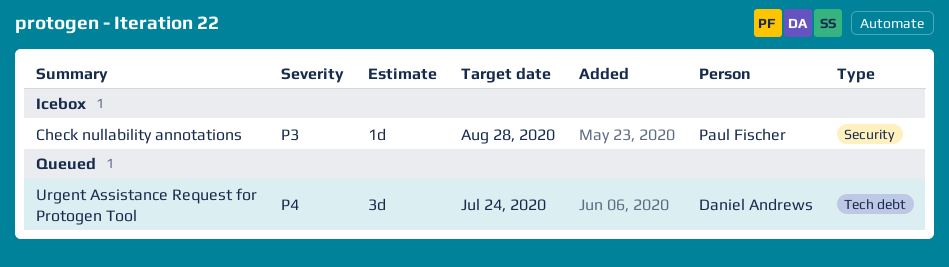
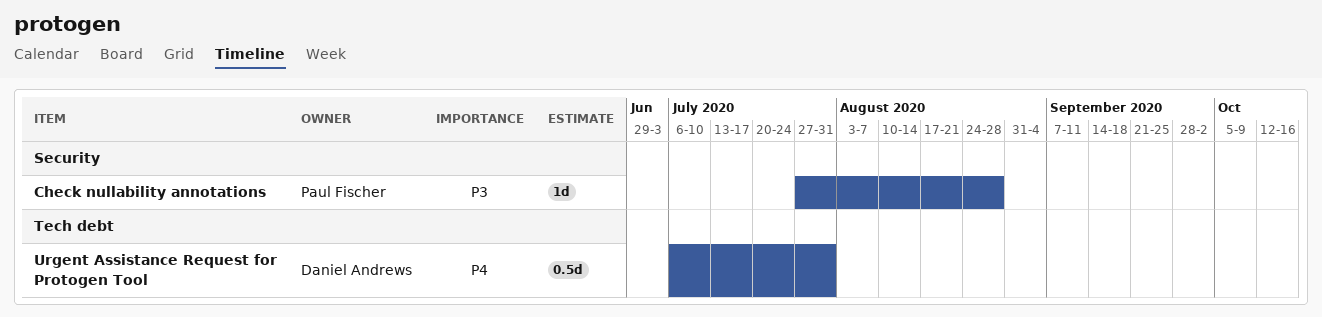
Urgent Assistance Request for Protogen Tool, estimate: 3d -> 0.5d
Urgent Assistance Request for Protogen Tool, due: Jul 24 -> Jul 31

